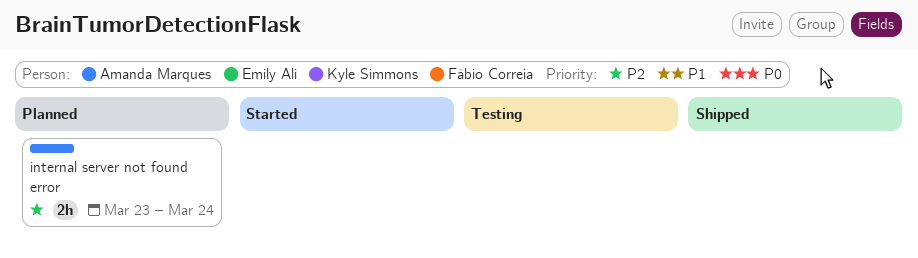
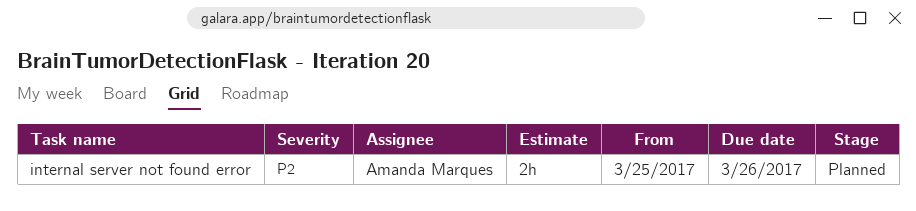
internal server not found error, start: Mar 23 -> Mar 25
internal server not found error, due: Mar 24 -> Mar 26

